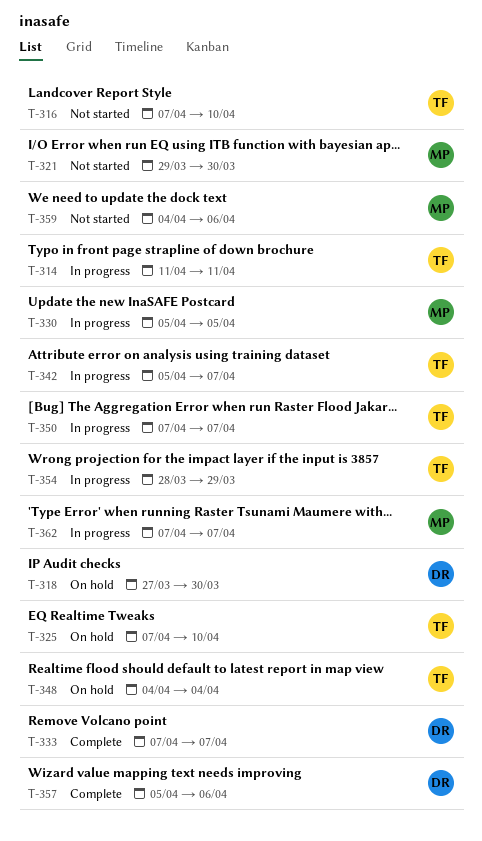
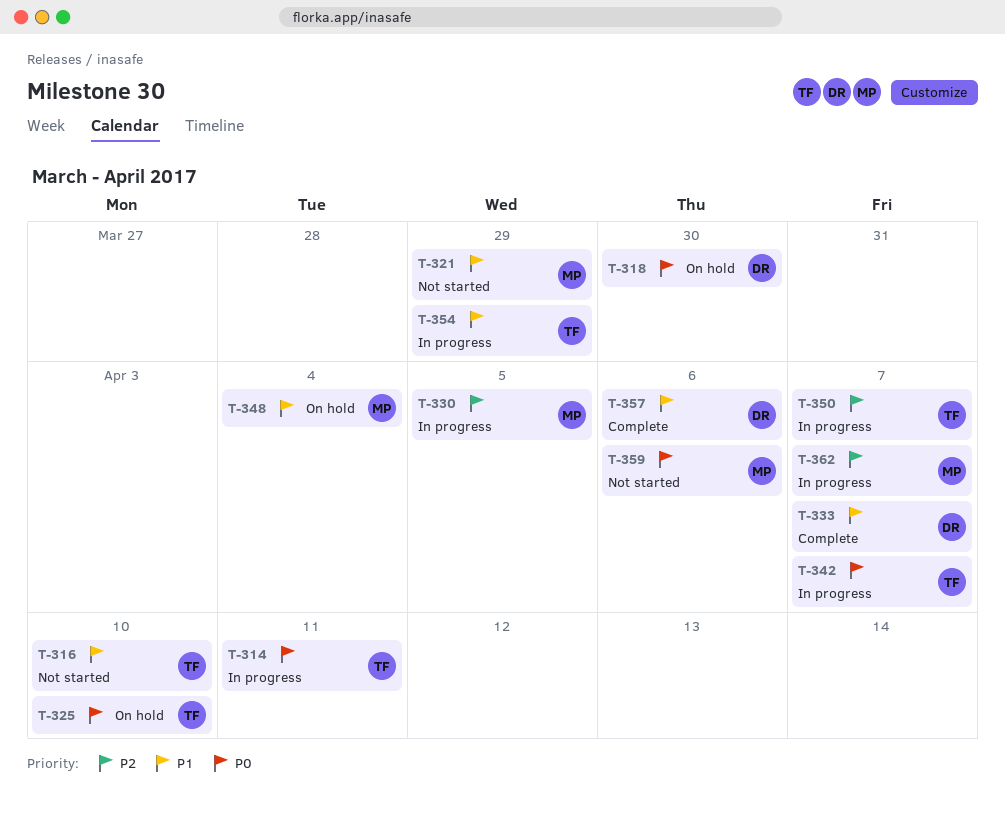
T-321, due: Mar 30 -> Mar 29
T-348, owner: TF -> MP

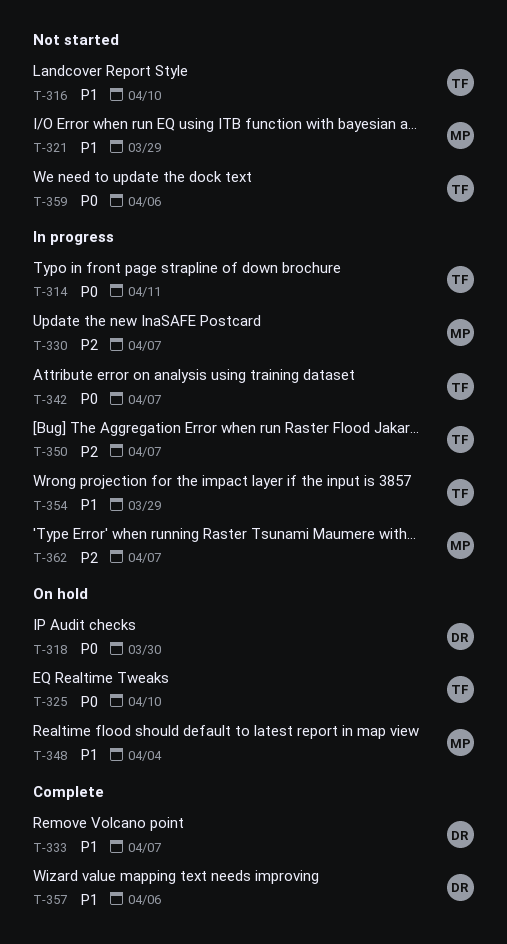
T-330, due: Apr 5 -> Apr 7
T-359, owner: MP -> TF

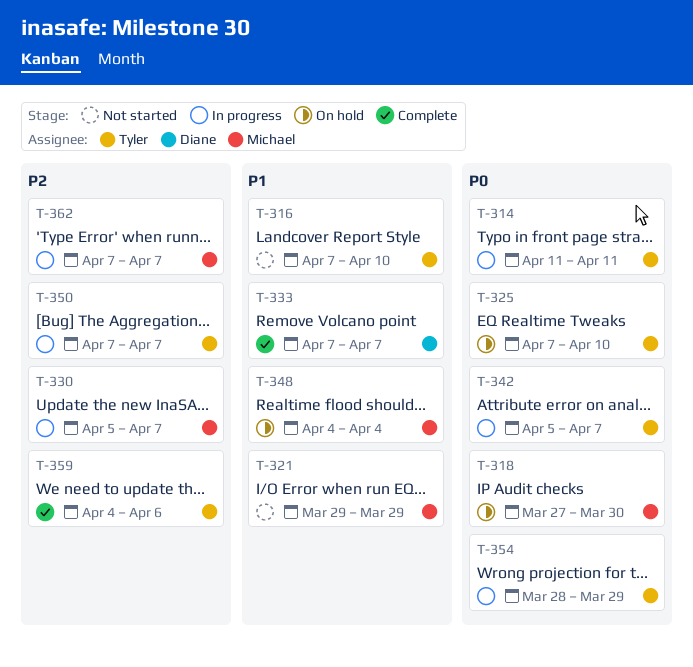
T-318, owner: Diane -> Michael
T-354, priority: P1 -> P0
T-357: present -> none
T-359, status: Not started -> Complete
T-359, priority: P0 -> P2

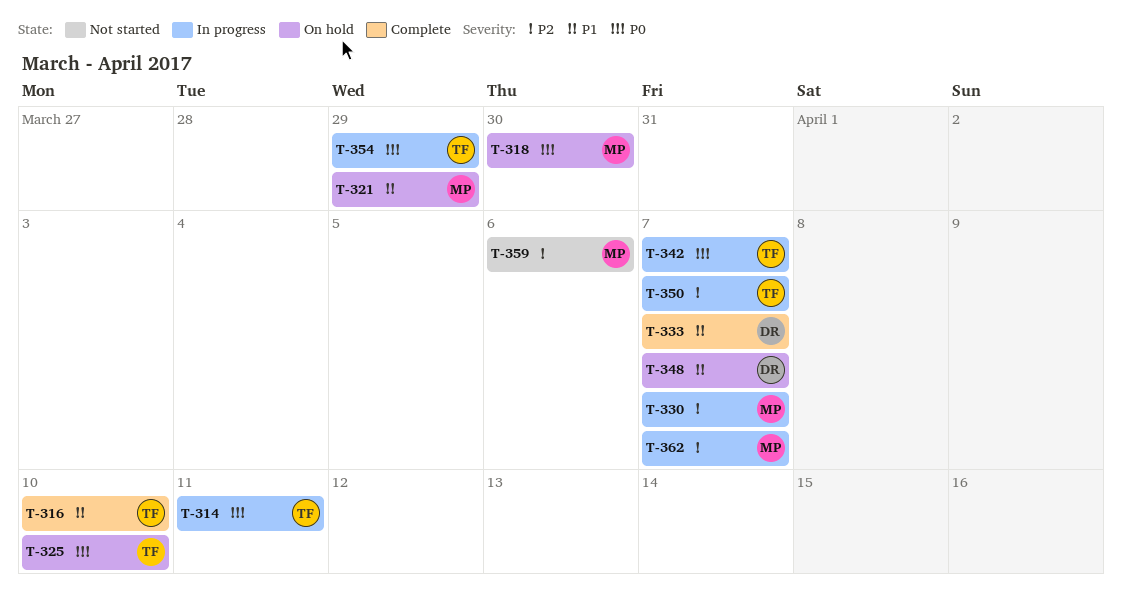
T-316, status: Not started -> Complete
T-321, status: Not started -> On hold
T-348, owner: Michael -> Diane
T-348, due: Apr 4 -> Apr 7
T-359, status: Complete -> Not started
T-359, owner: Tyler -> Michael

